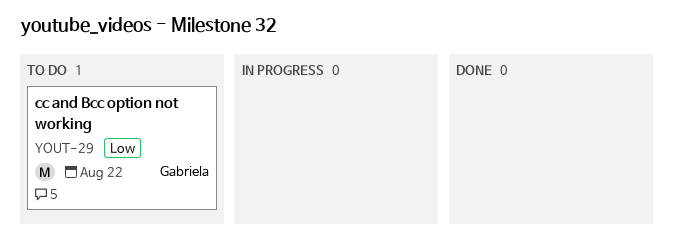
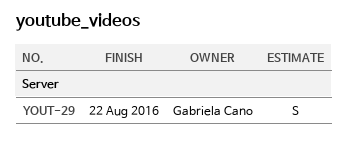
YOUT-29, estimate: M -> S

